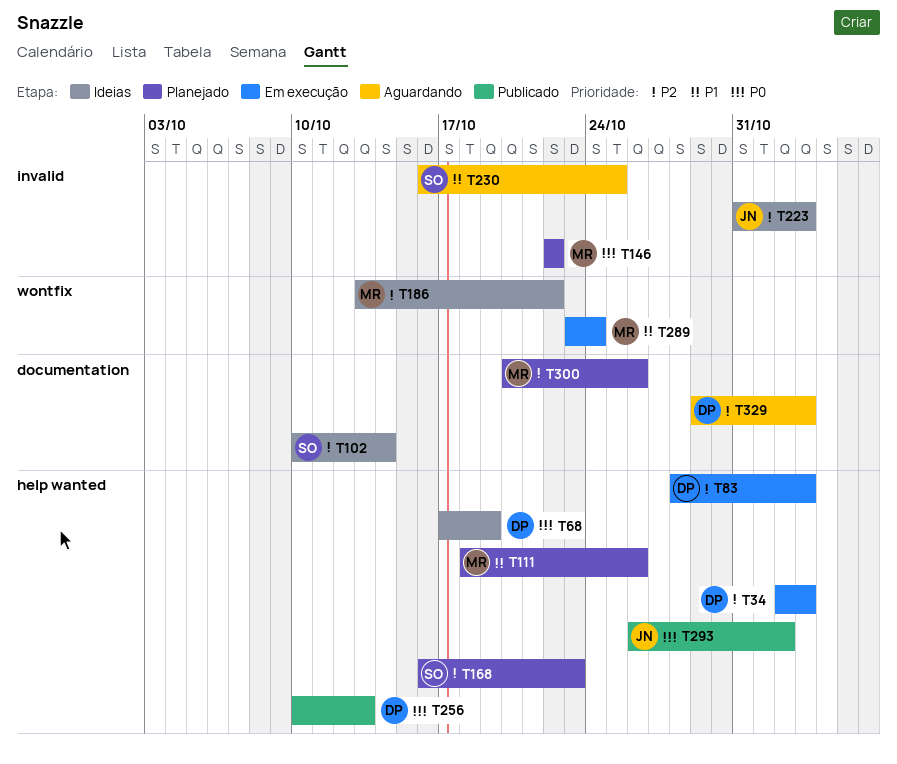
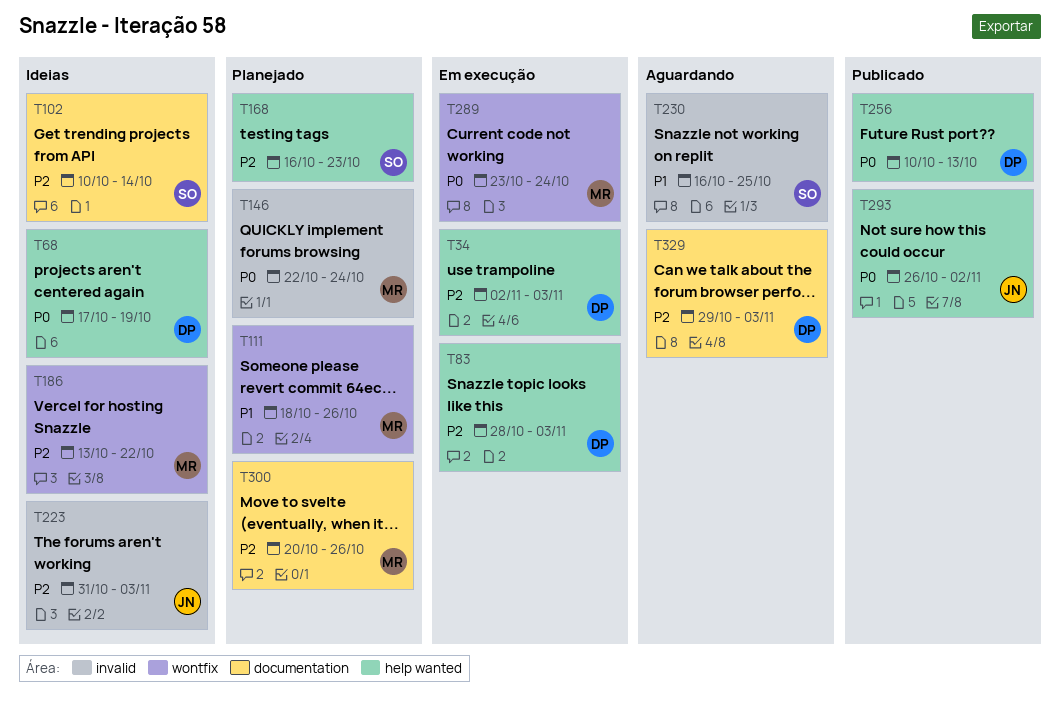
T111, label: help wanted -> wontfix
T146, due: Oct 22 -> Oct 24
T289, priority: P1 -> P0

